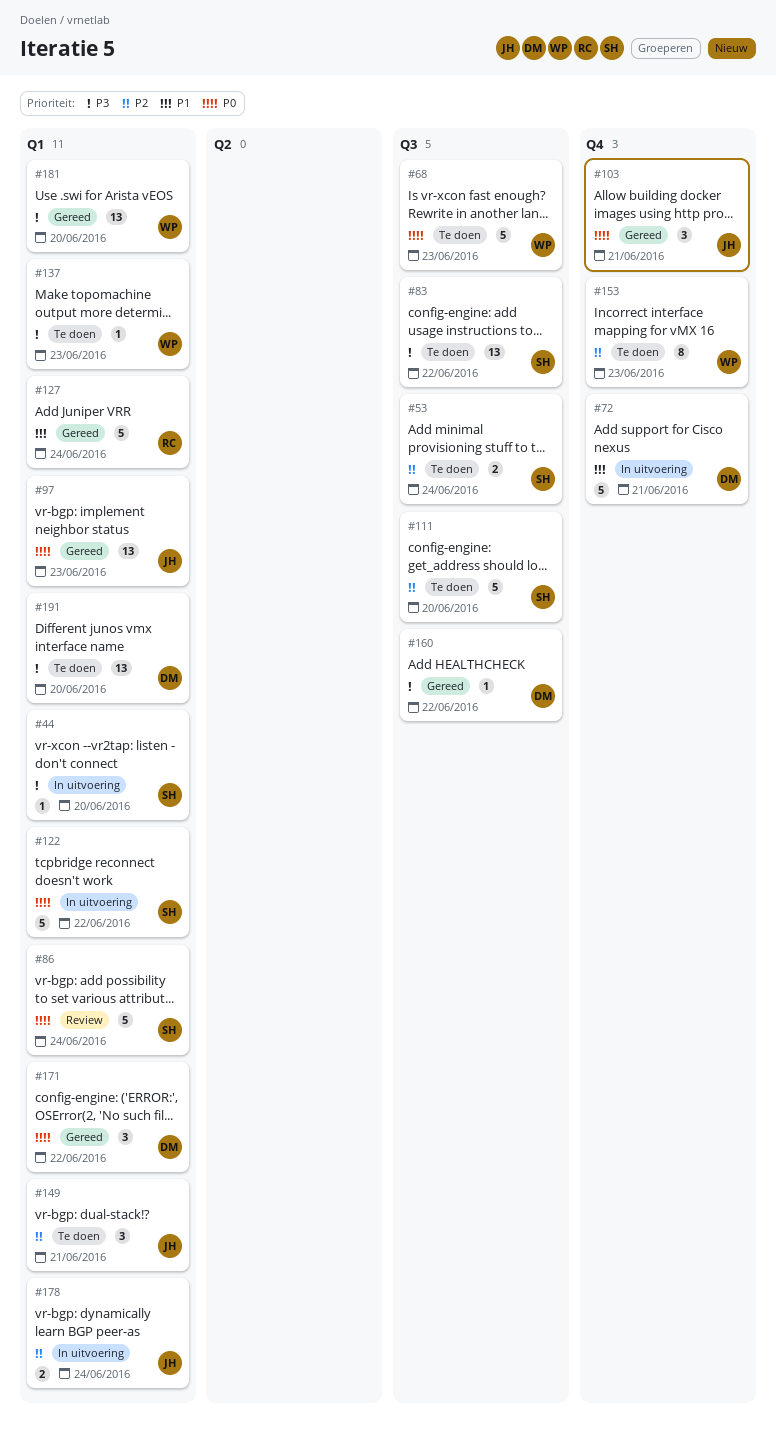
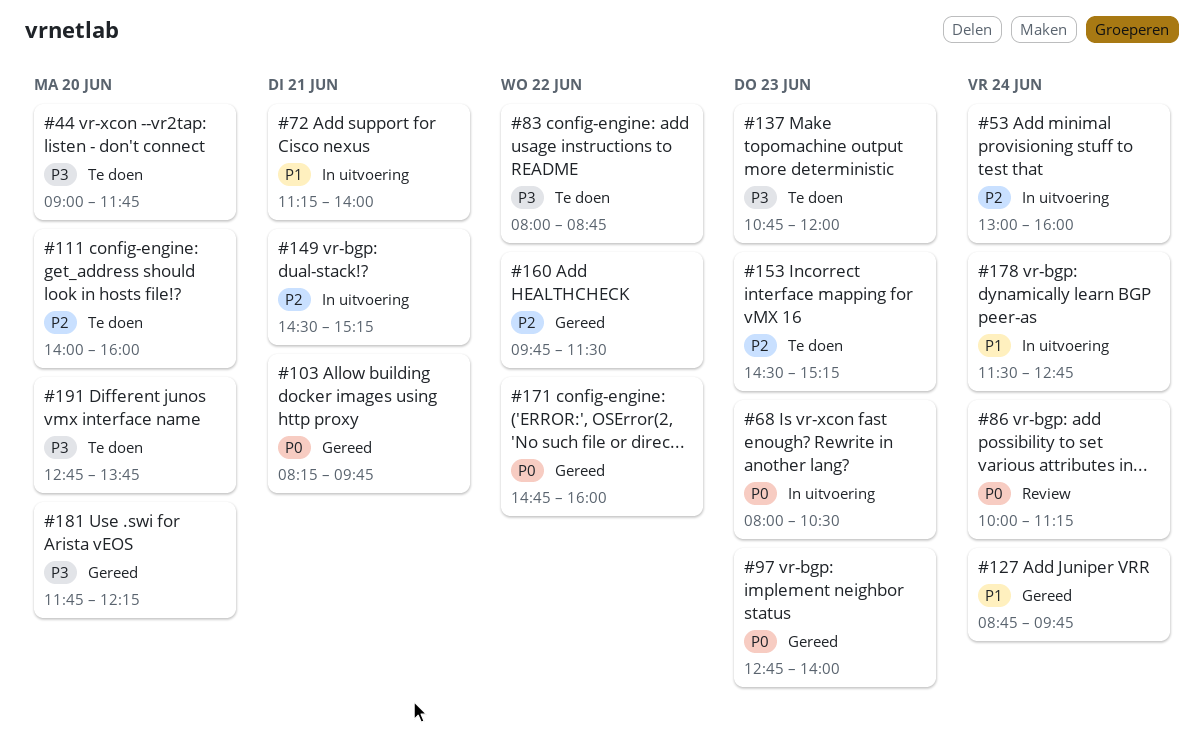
#44, status: In uitvoering -> Te doen
#53, status: Te doen -> In uitvoering
#68, status: Te doen -> In uitvoering
#122: present -> none
#149, status: Te doen -> In uitvoering
#160, priority: P3 -> P2
#178, priority: P2 -> P1

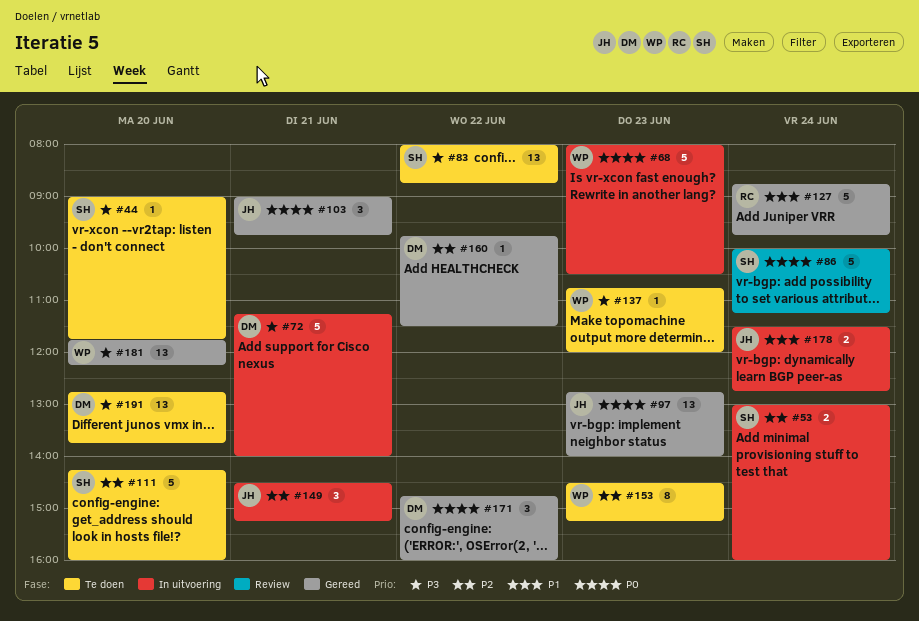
#72, priority: P1 -> P3
#103, begins: 08:15 -> 09:00
#111, begins: 14:00 -> 14:15

